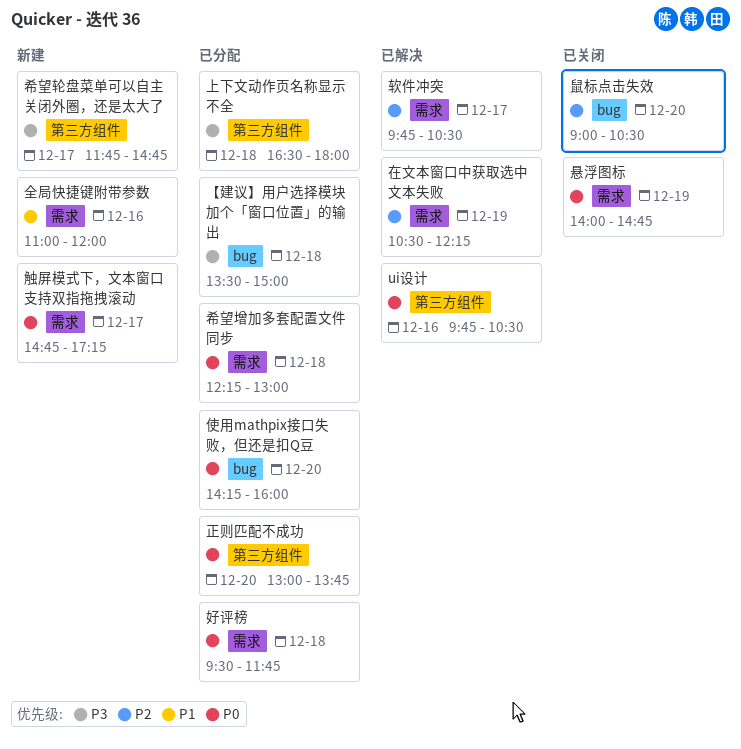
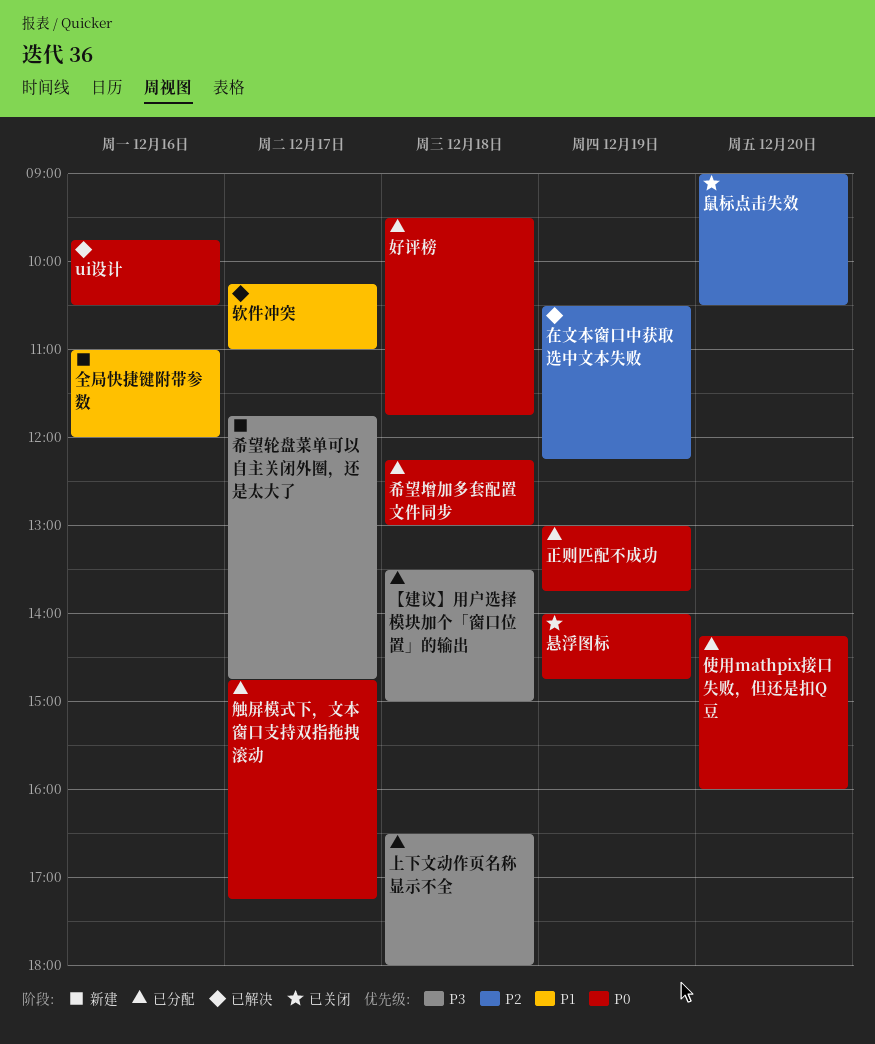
正则匹配不成功, day: Dec 20 -> Dec 19
触屏模式下，文本窗口支持双指拖拽滚动, status: 新建 -> 已分配
软件冲突, priority: P2 -> P1
软件冲突, begins: 09:45 -> 10:15
软件冲突, ends: 10:30 -> 11:00

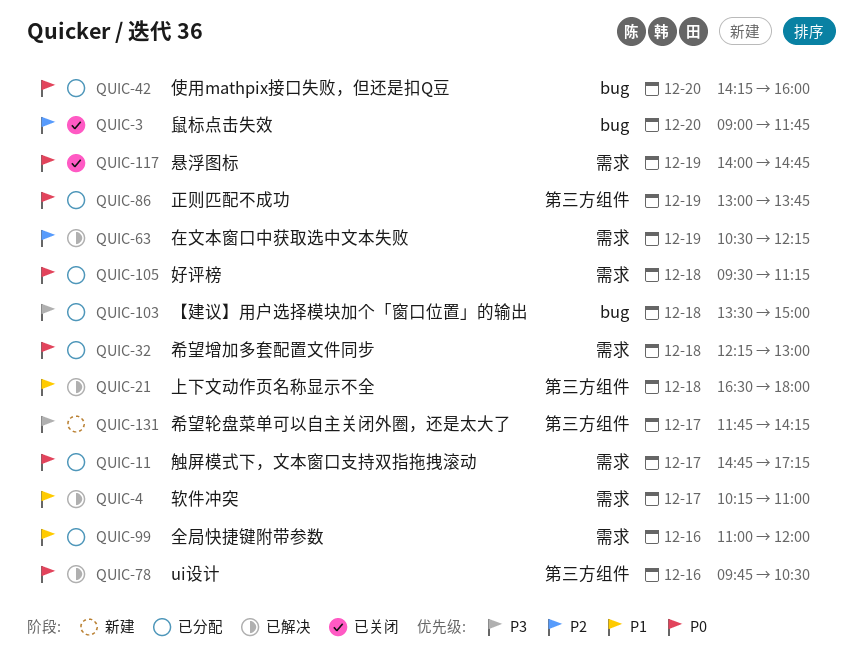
上下文动作页名称显示不全, status: 已分配 -> 已解决
上下文动作页名称显示不全, priority: P3 -> P1
全局快捷键附带参数, status: 新建 -> 已分配
好评榜, ends: 11:45 -> 11:15
希望轮盘菜单可以自主关闭外圈，还是太大了, ends: 14:45 -> 14:15
鼠标点击失效, ends: 10:30 -> 11:45

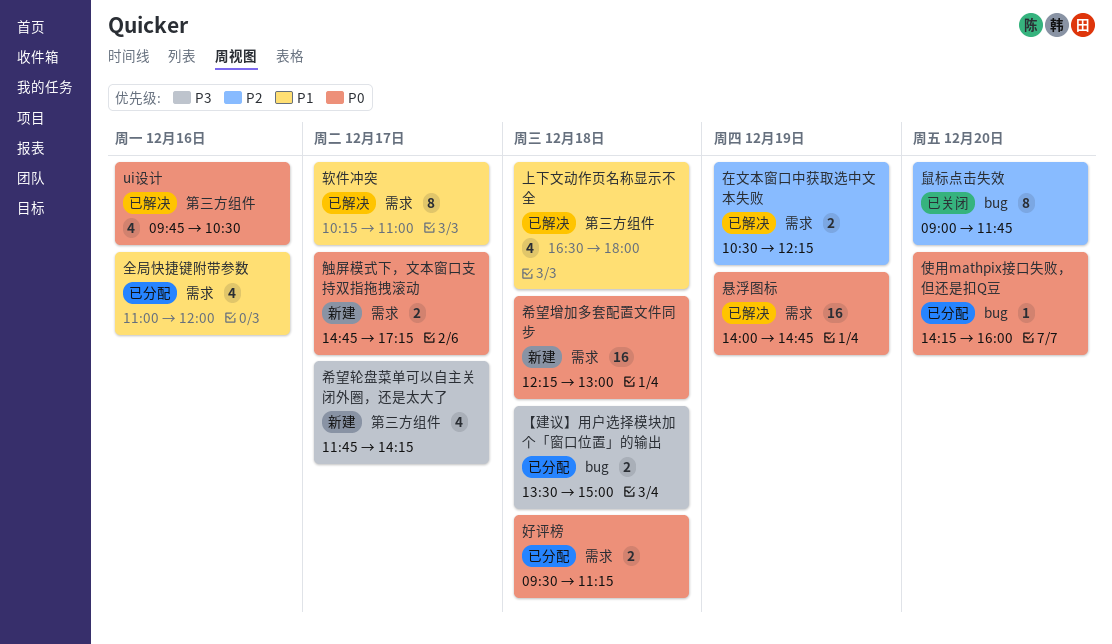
希望增加多套配置文件同步, status: 已分配 -> 新建
悬浮图标, status: 已关闭 -> 已解决
正则匹配不成功: present -> none
触屏模式下，文本窗口支持双指拖拽滚动, status: 已分配 -> 新建

